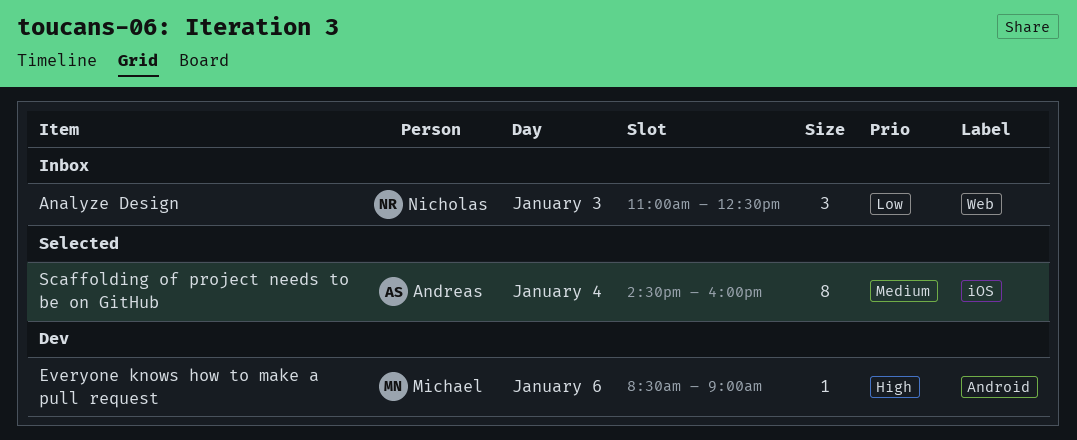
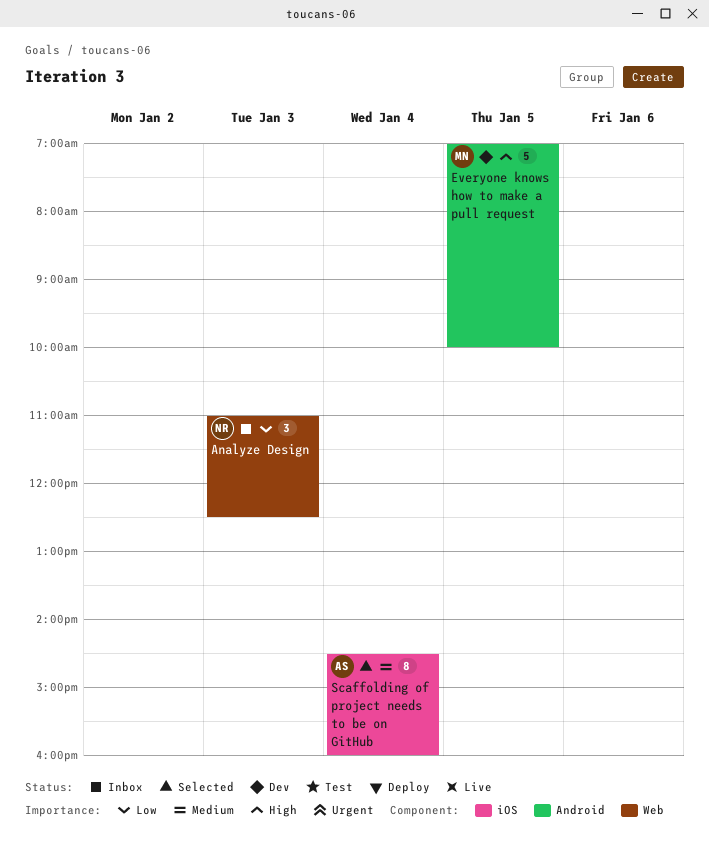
Everyone knows how to make a pull request, estimate: 1 -> 5
Everyone knows how to make a pull request, day: Jan 6 -> Jan 5
Everyone knows how to make a pull request, begins: 08:30 -> 07:00
Everyone knows how to make a pull request, ends: 09:00 -> 10:00

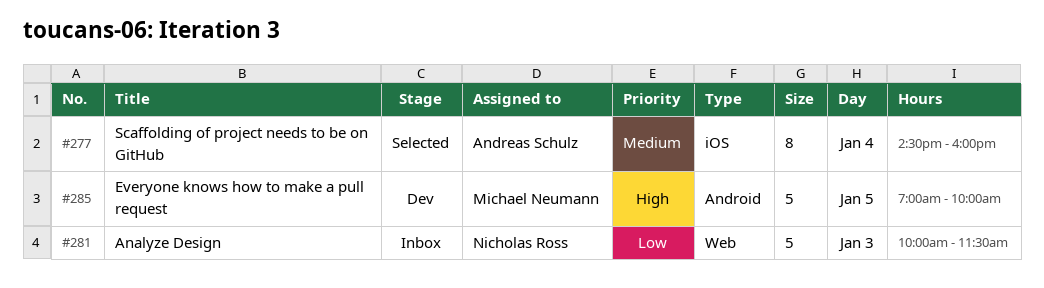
Analyze Design, estimate: 3 -> 5
Analyze Design, begins: 11:00 -> 10:00
Analyze Design, ends: 12:30 -> 11:30

